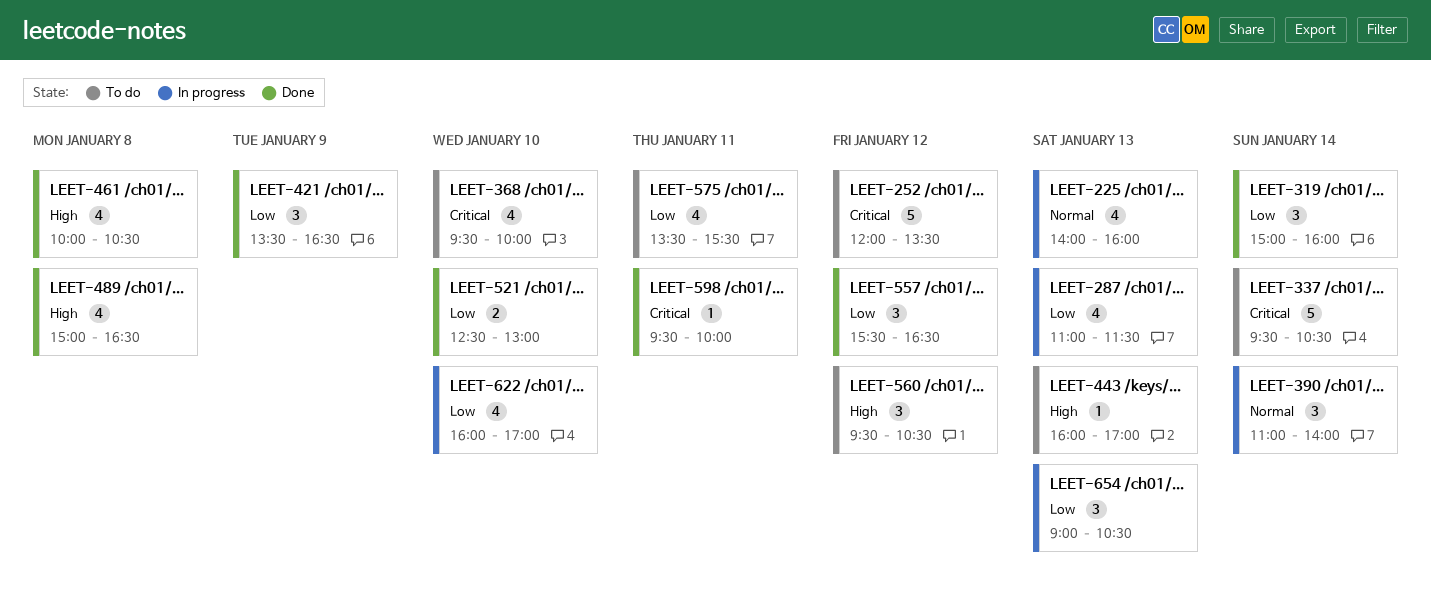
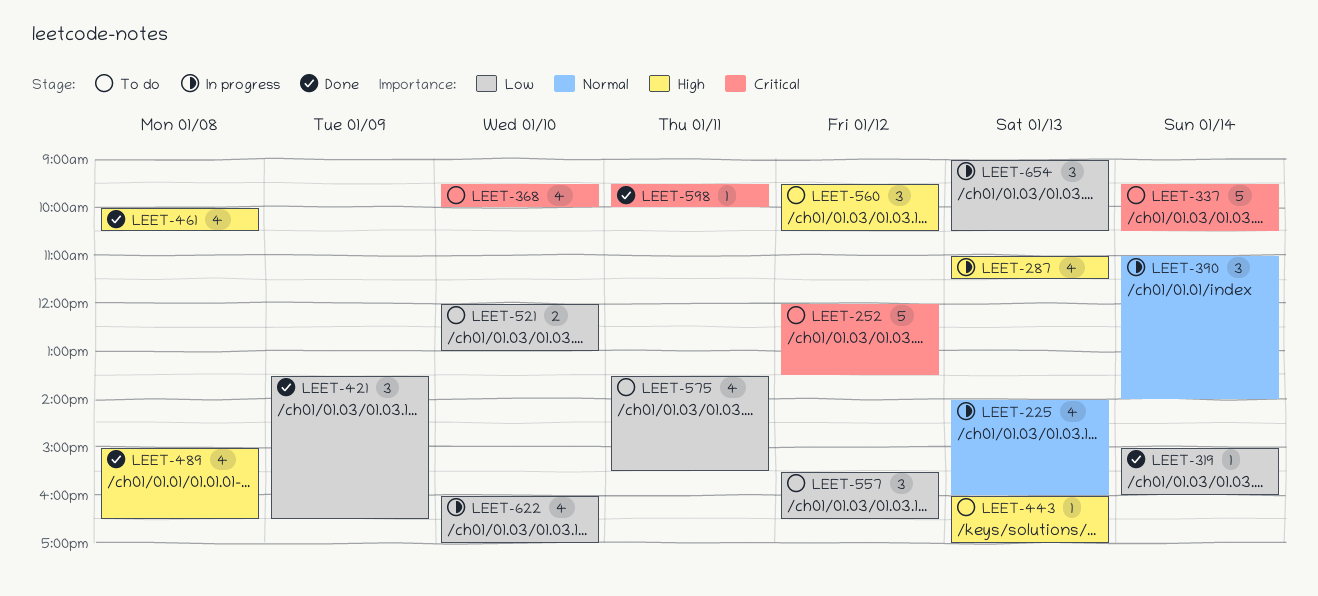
LEET-287, priority: Low -> High
LEET-319, estimate: 3 -> 1
LEET-521, status: Done -> To do
LEET-521, begins: 12:30 -> 12:00
LEET-557, status: Done -> To do

